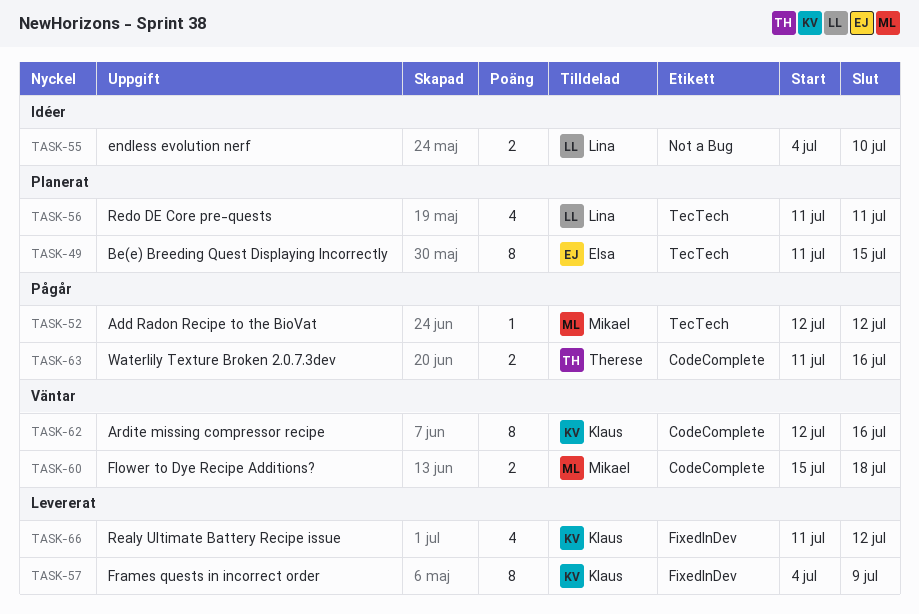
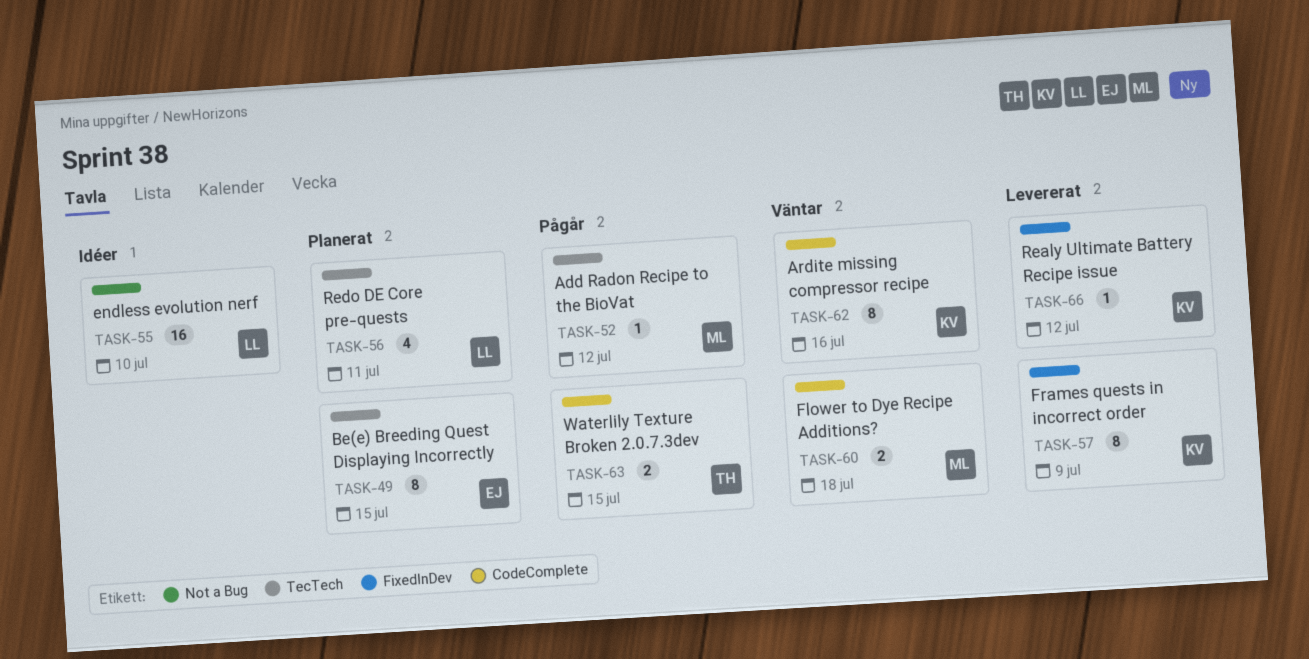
TASK-55, estimate: 2 -> 16
TASK-63, due: Jul 16 -> Jul 15
TASK-66, estimate: 4 -> 1

